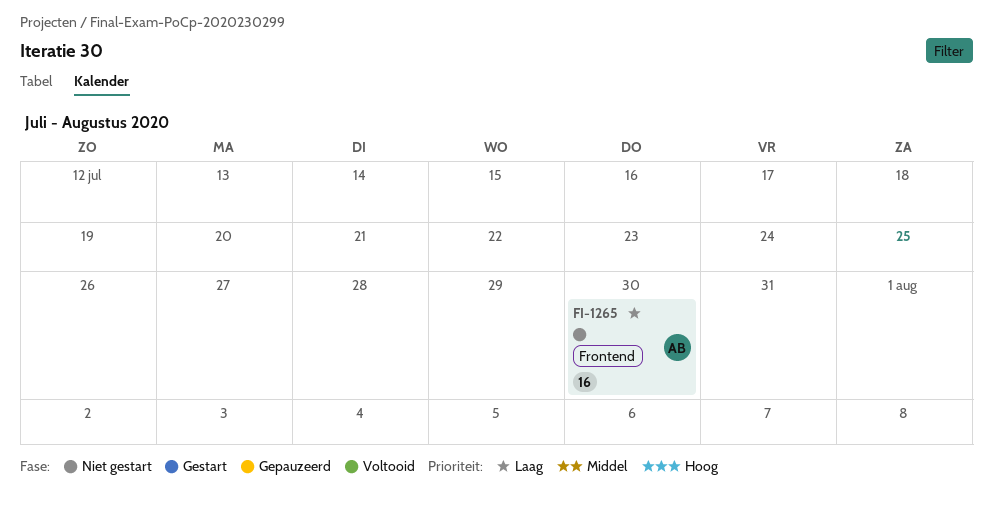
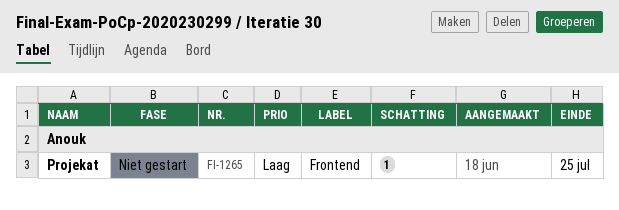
FI-1265, estimate: 16 -> 1
FI-1265, due: Jul 30 -> Jul 25

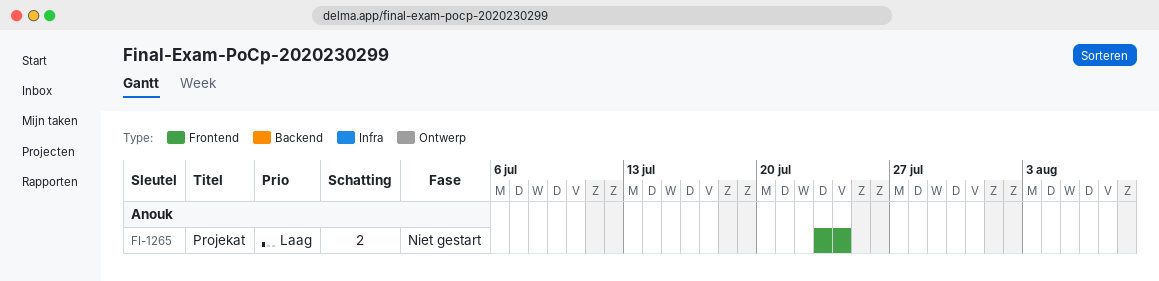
FI-1265, estimate: 1 -> 2
FI-1265, due: Jul 25 -> Jul 24

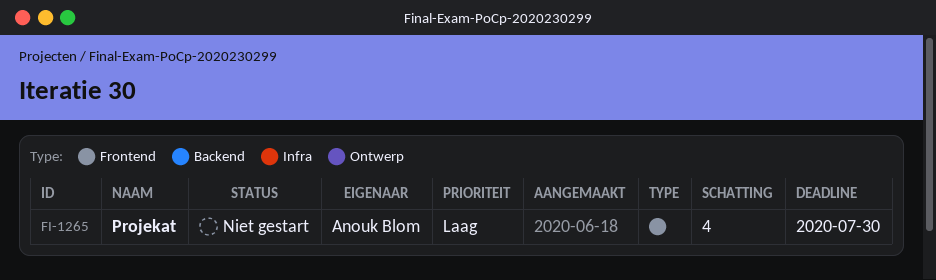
FI-1265, estimate: 2 -> 4
FI-1265, due: Jul 24 -> Jul 30

